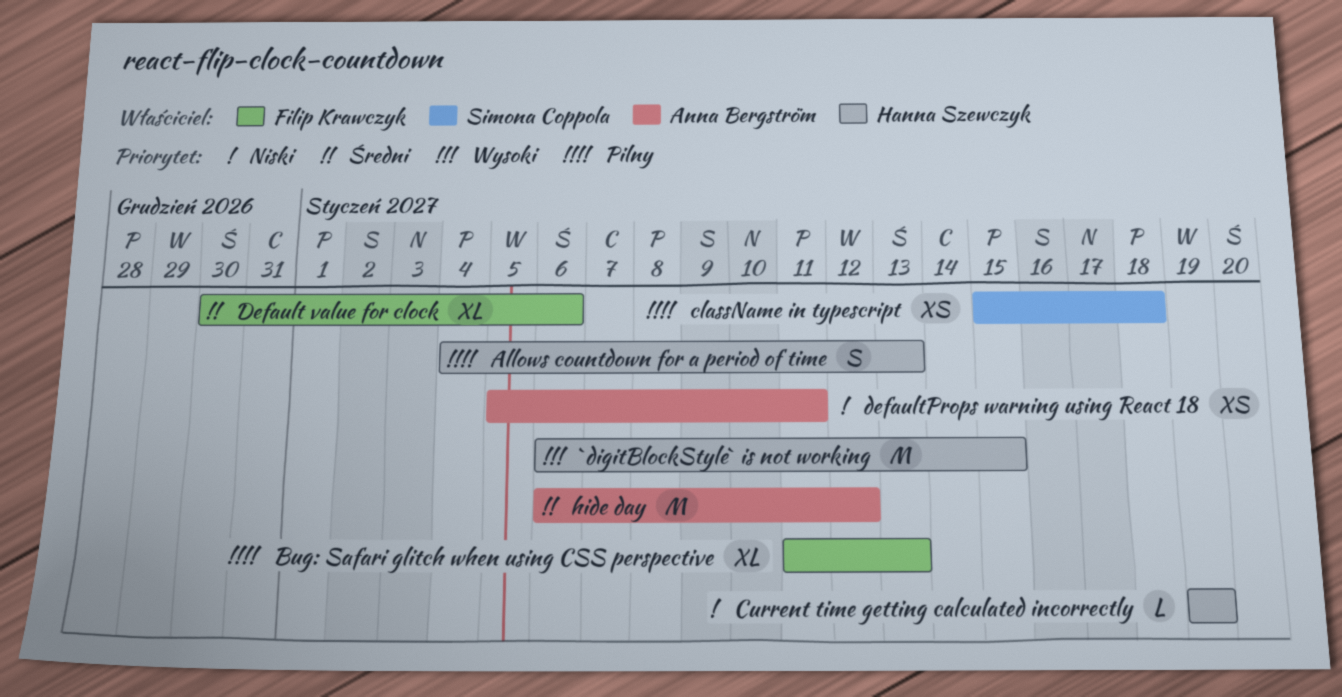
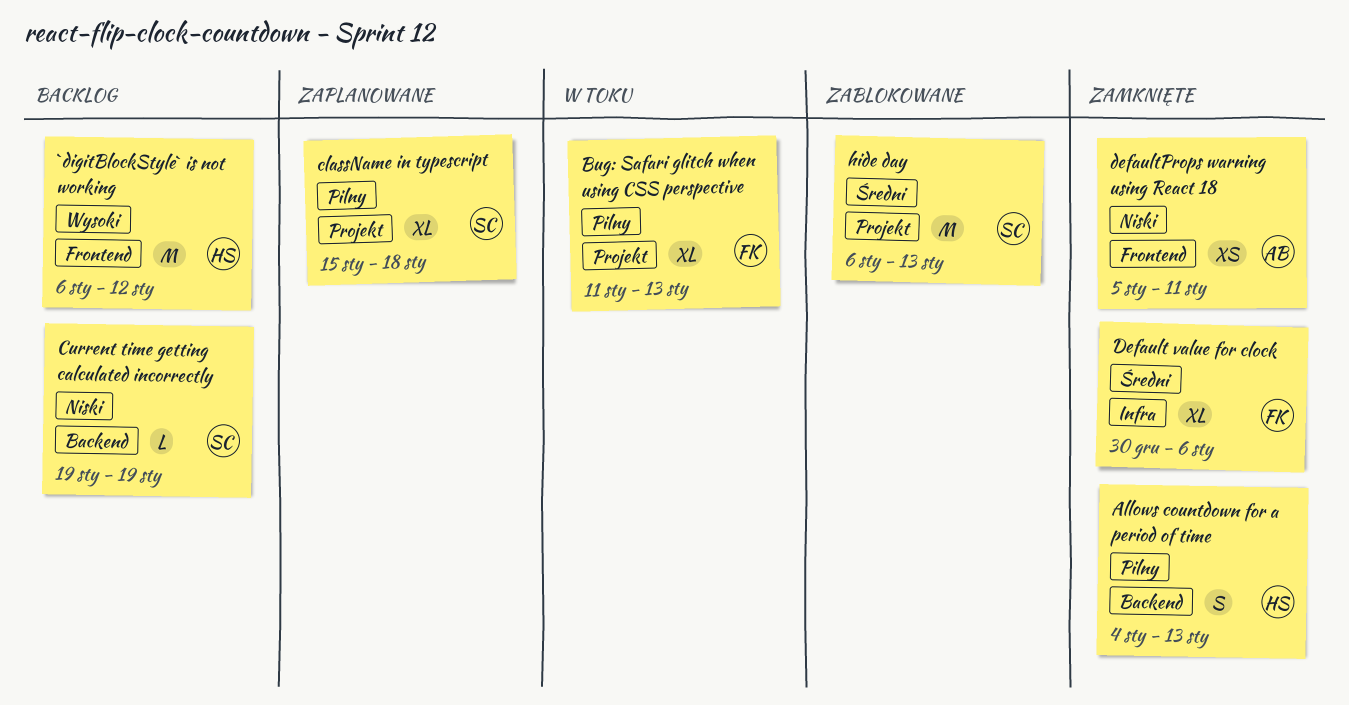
`digitBlockStyle` is not working, due: Jan 15 -> Jan 12
className in typescript, estimate: XS -> XL
Current time getting calculated incorrectly, owner: Hanna Szewczyk -> Simona Coppola
hide day, owner: Anna Bergström -> Simona Coppola
hide day, due: Jan 12 -> Jan 13

